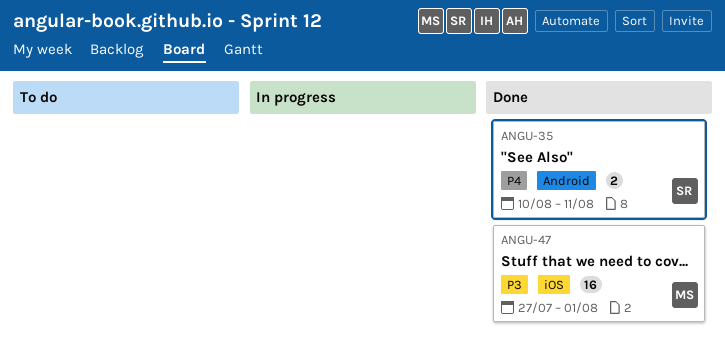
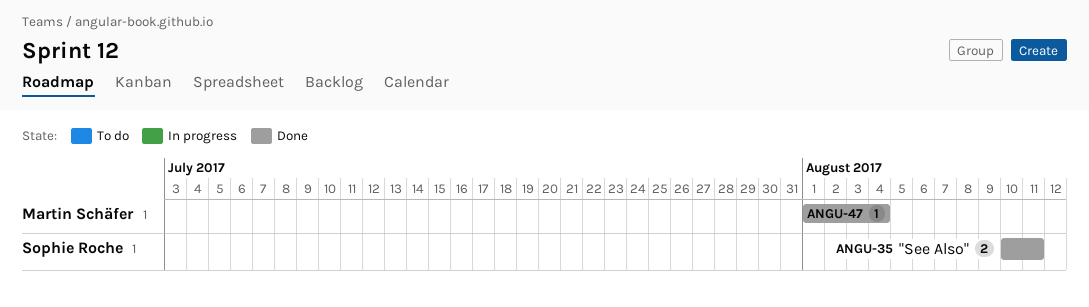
ANGU-47, estimate: 16 -> 1
ANGU-47, start: Jul 27 -> Aug 1
ANGU-47, due: Aug 1 -> Aug 4

